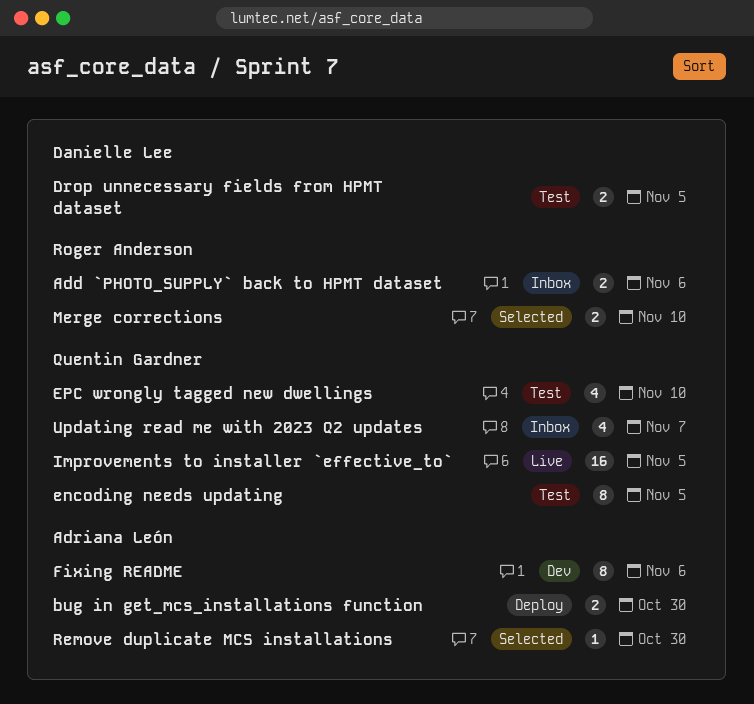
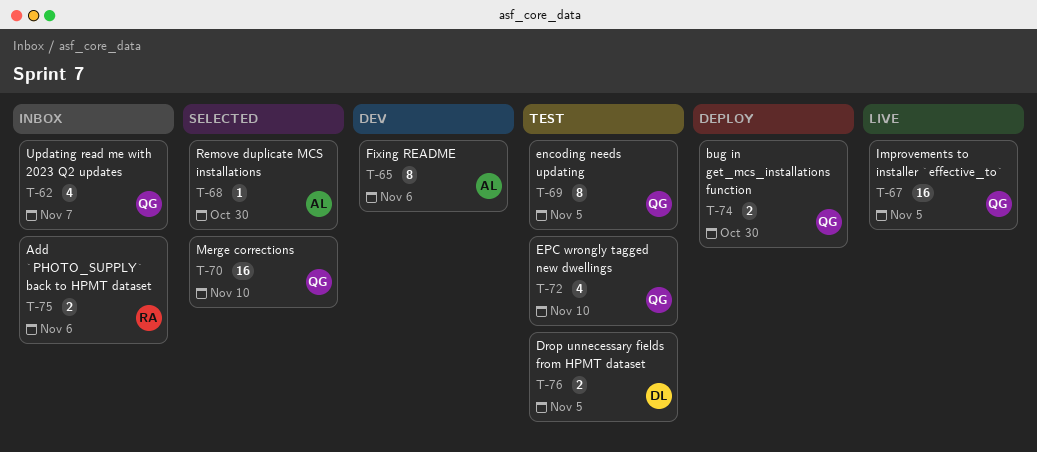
bug in get_mcs_installations function, owner: Adriana León -> Quentin Gardner
Merge corrections, owner: Roger Anderson -> Quentin Gardner
Merge corrections, estimate: 2 -> 16

